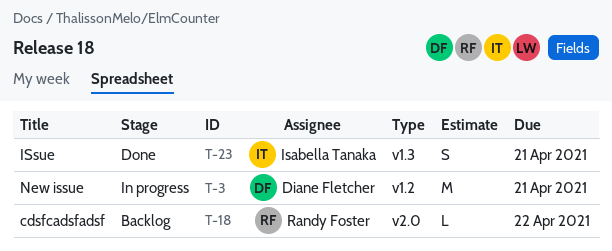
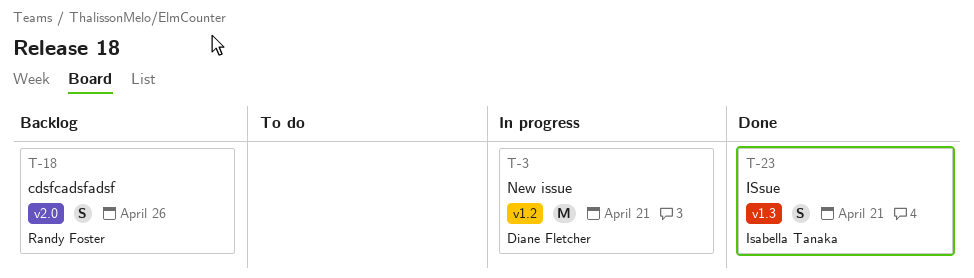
T-18, estimate: L -> S
T-18, due: Apr 22 -> Apr 26

